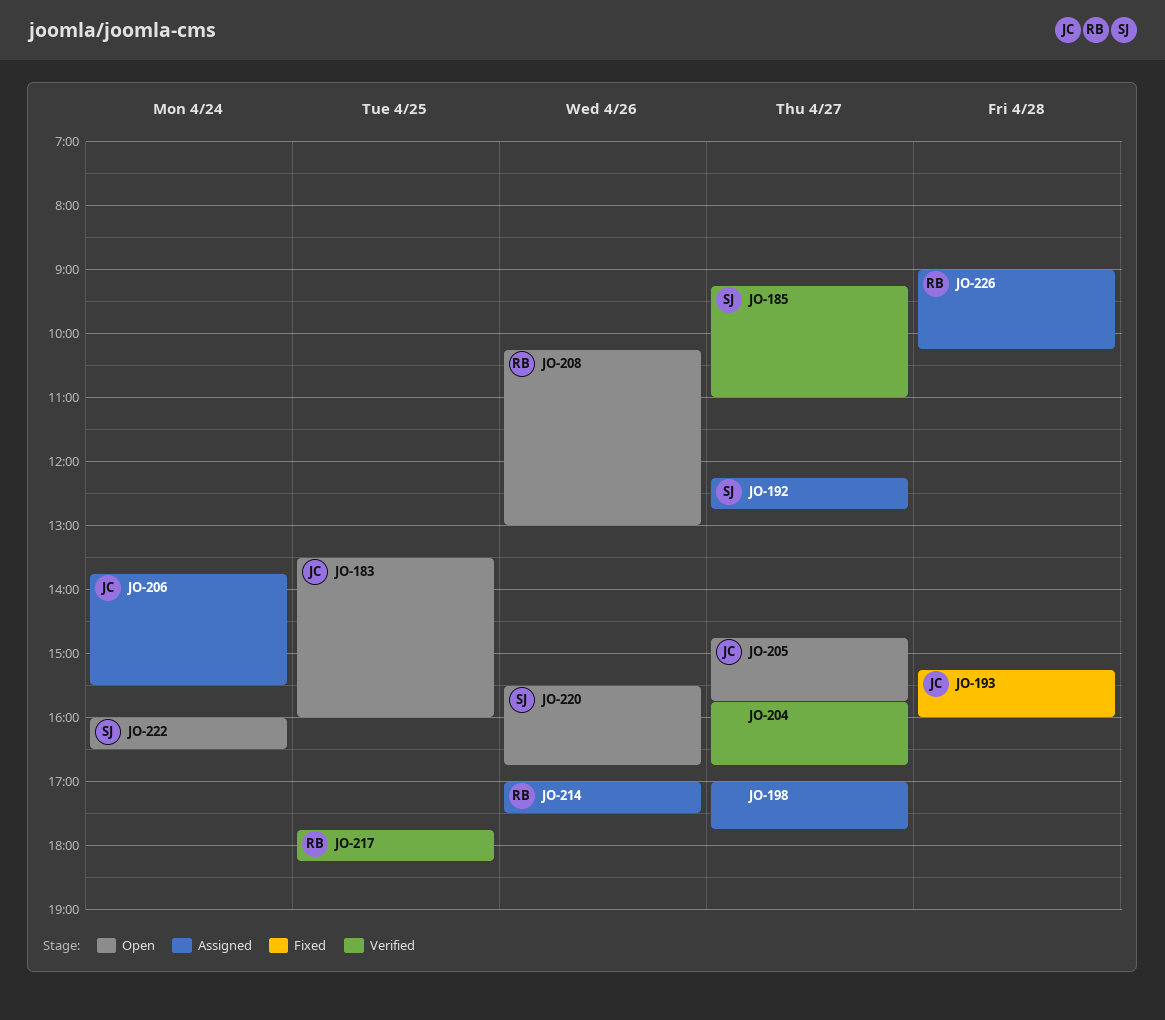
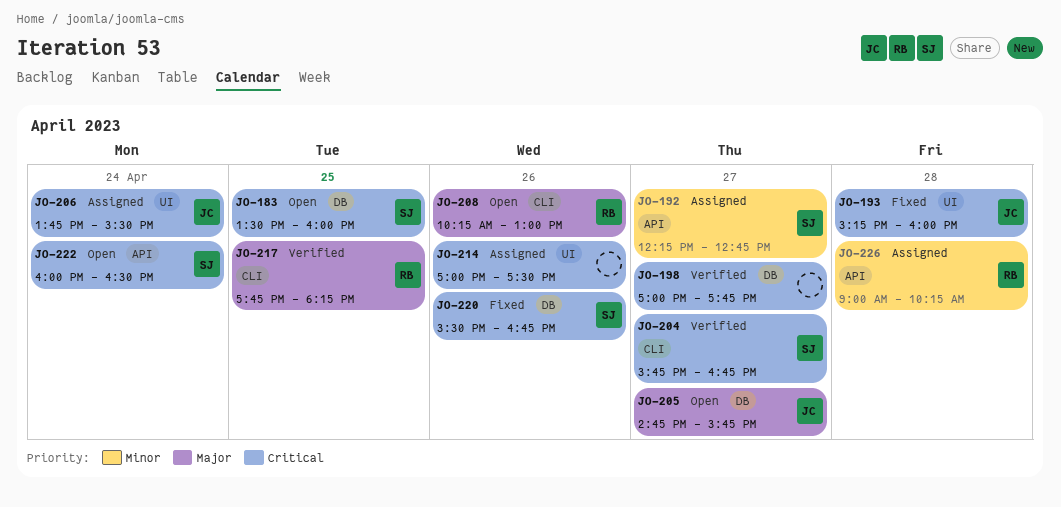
JO-183, owner: JC -> SJ
JO-185: present -> none
JO-198, status: Assigned -> Verified
JO-204, owner: none -> SJ
JO-214, owner: RB -> none
JO-220, status: Open -> Fixed

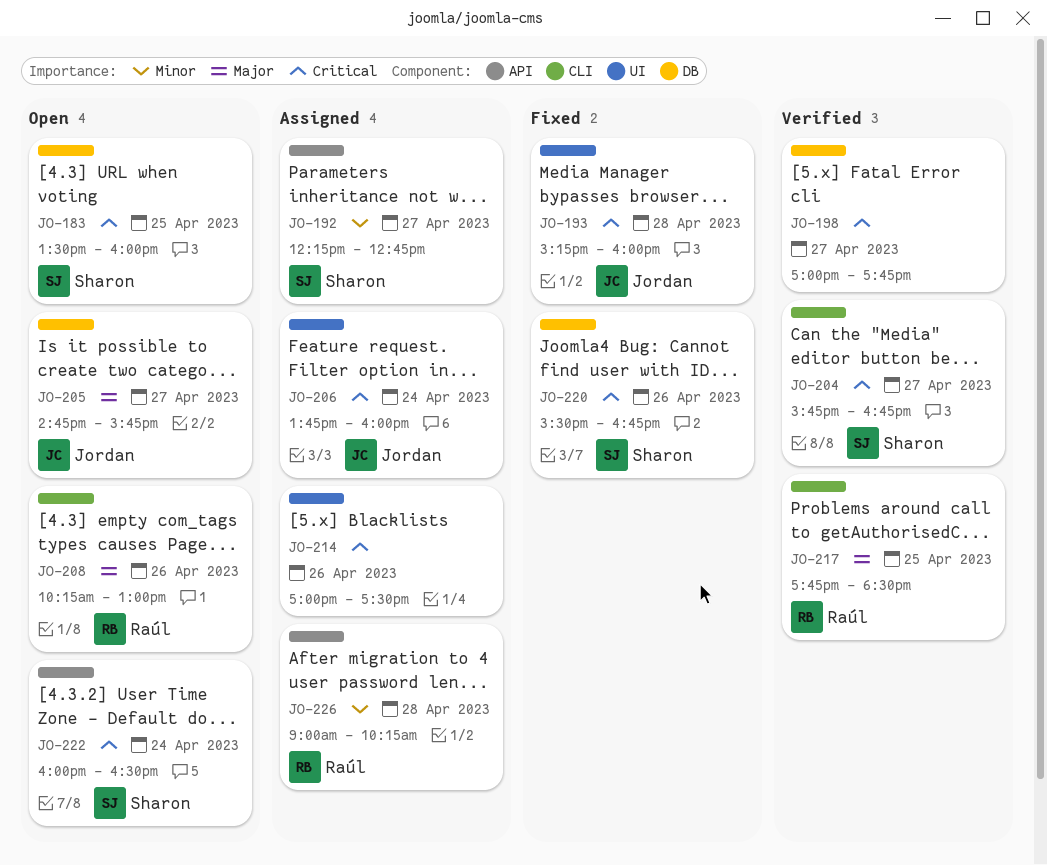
JO-206, ends: 15:30 -> 16:00
JO-217, ends: 18:15 -> 18:30

